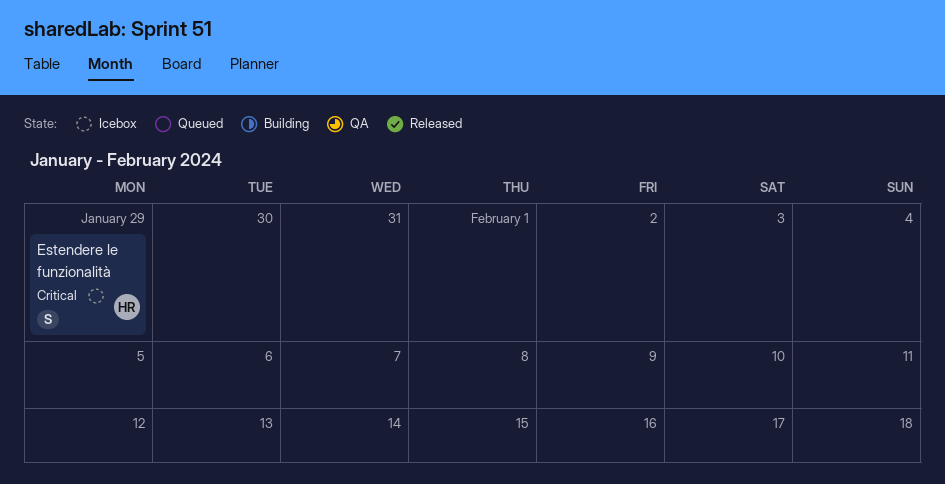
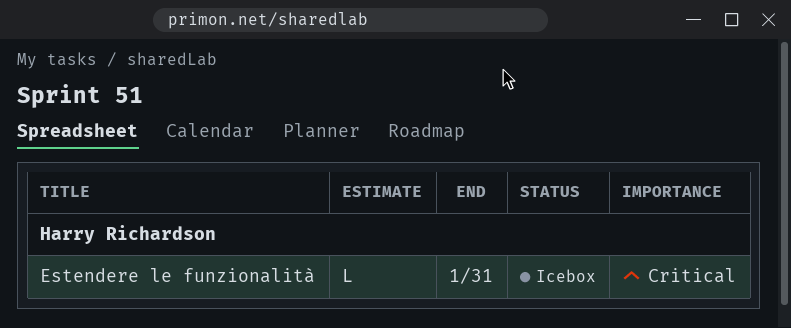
Estendere le funzionalità, estimate: S -> L
Estendere le funzionalità, due: Jan 29 -> Jan 31

